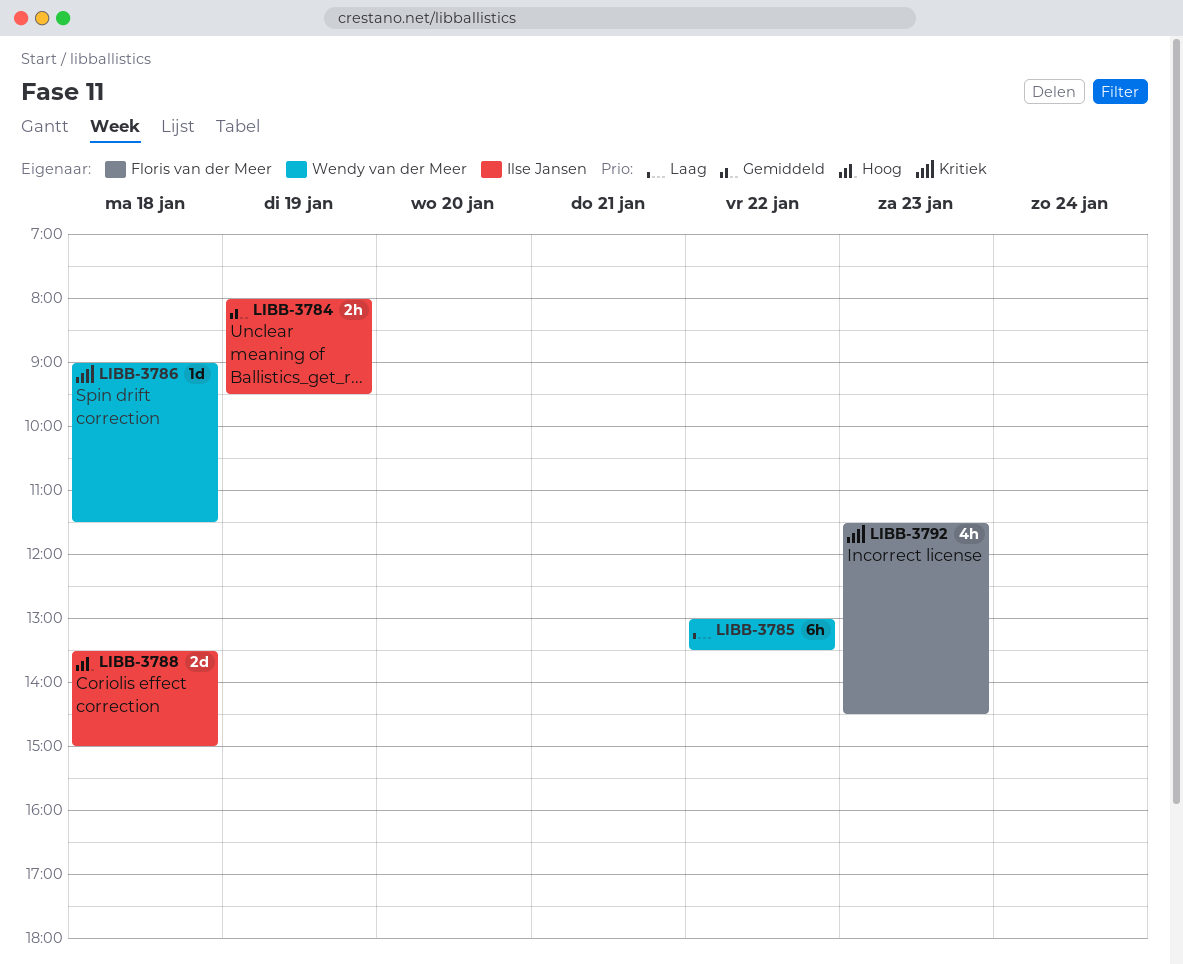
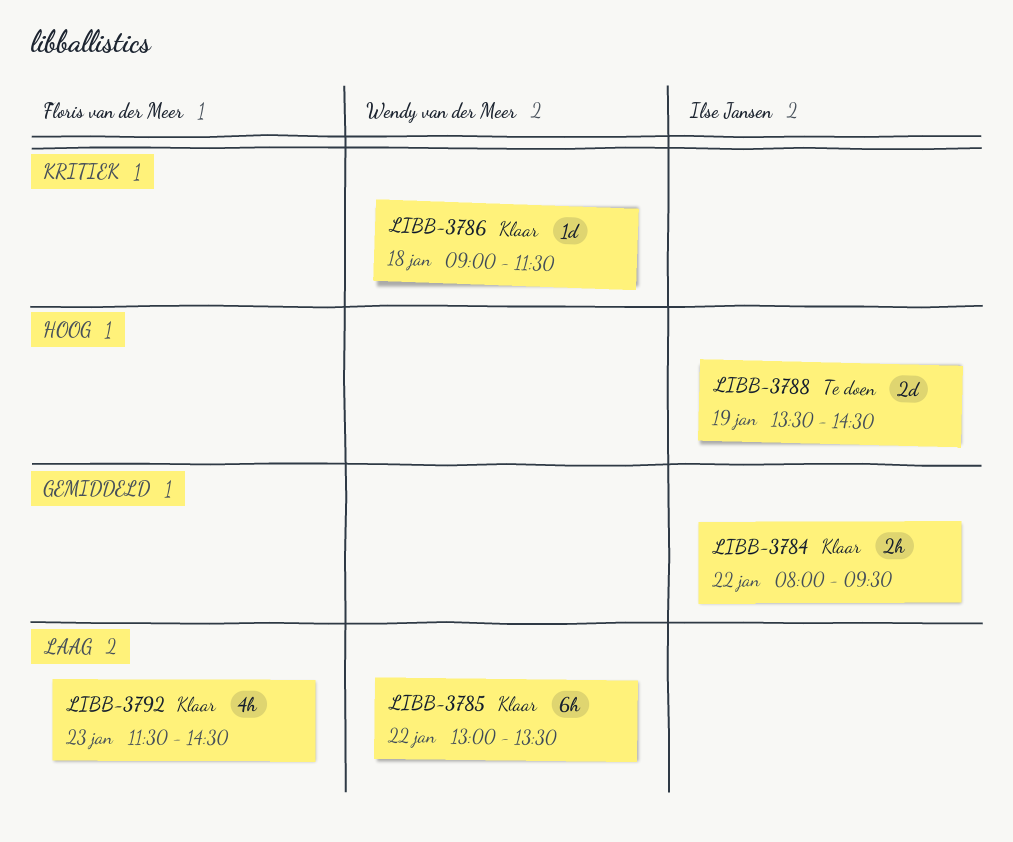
LIBB-3784, day: Jan 19 -> Jan 22
LIBB-3788, day: Jan 18 -> Jan 19
LIBB-3788, ends: 15:00 -> 14:30
LIBB-3792, priority: Kritiek -> Laag

